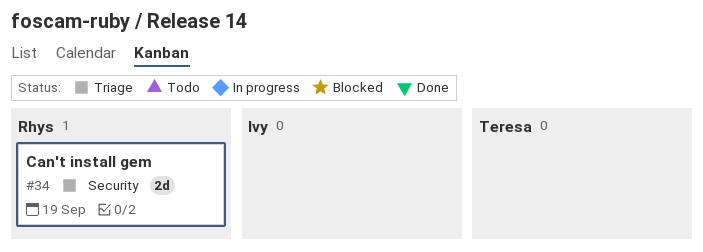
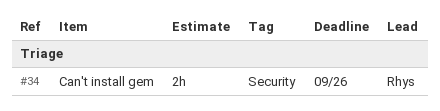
#34, estimate: 2d -> 2h
#34, due: Sep 19 -> Sep 26

